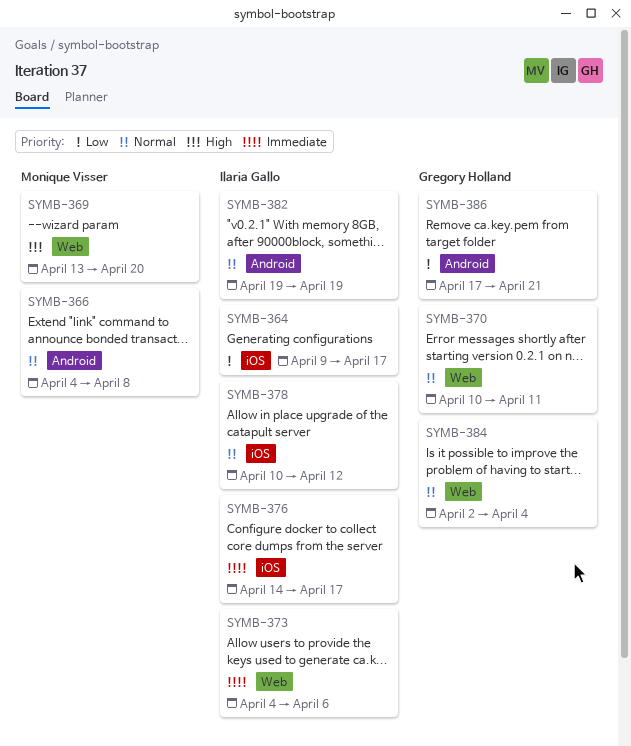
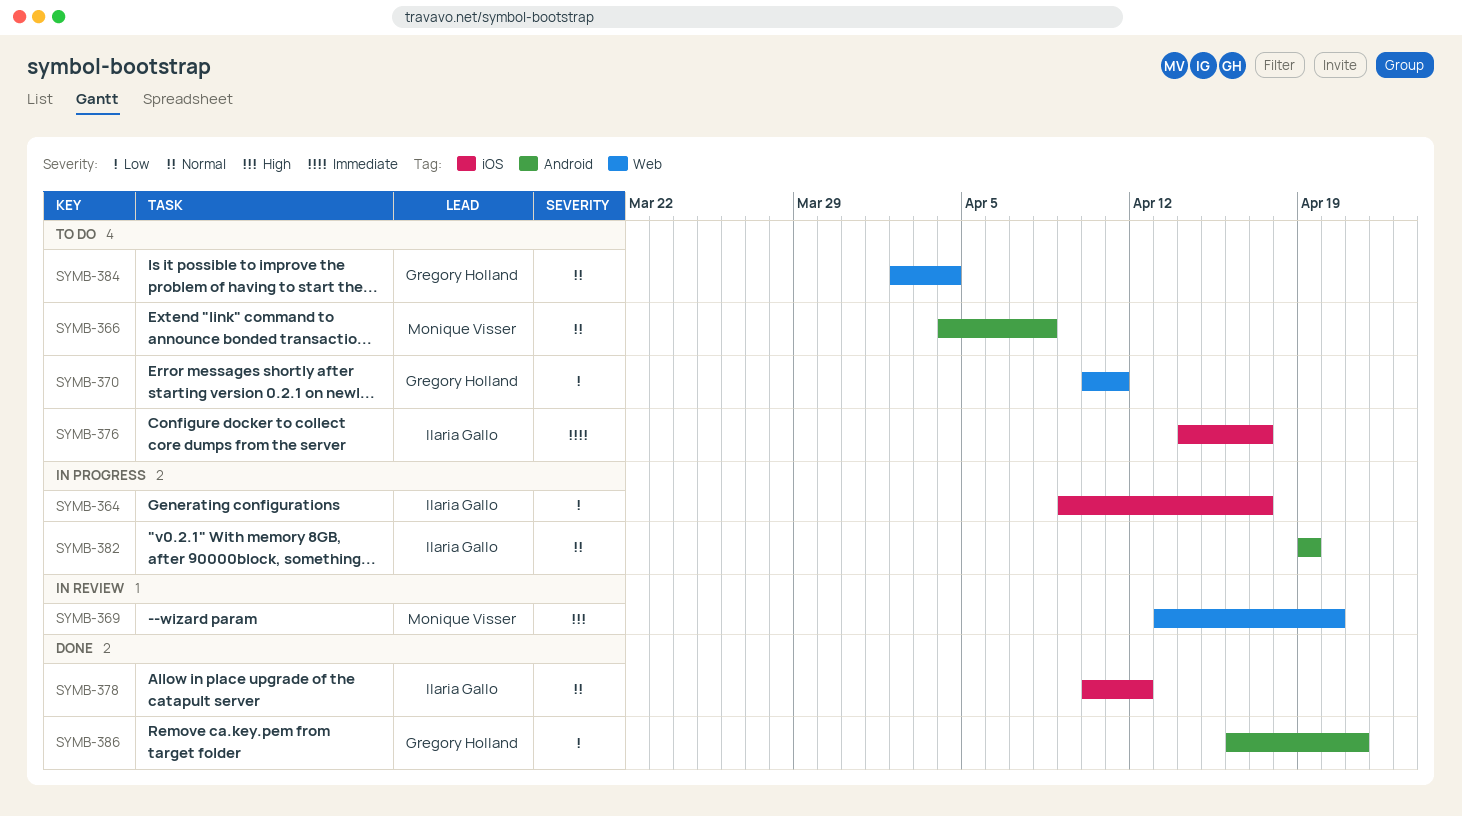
SYMB-370, priority: Normal -> Low
SYMB-373: present -> none
SYMB-386, start: Apr 17 -> Apr 16

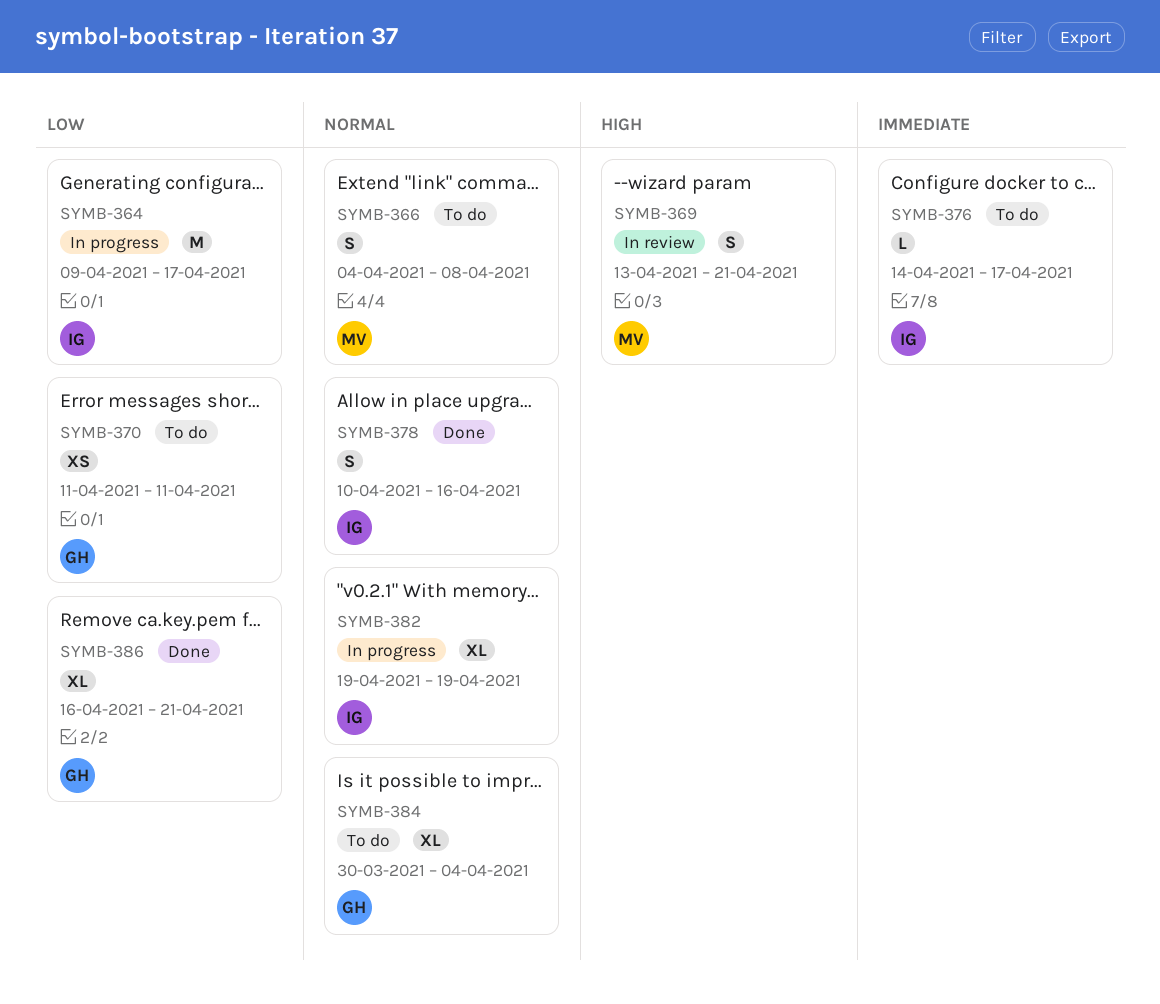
SYMB-369, due: Apr 20 -> Apr 21
SYMB-370, start: Apr 10 -> Apr 11
SYMB-378, due: Apr 12 -> Apr 16
SYMB-384, start: Apr 2 -> Mar 30

